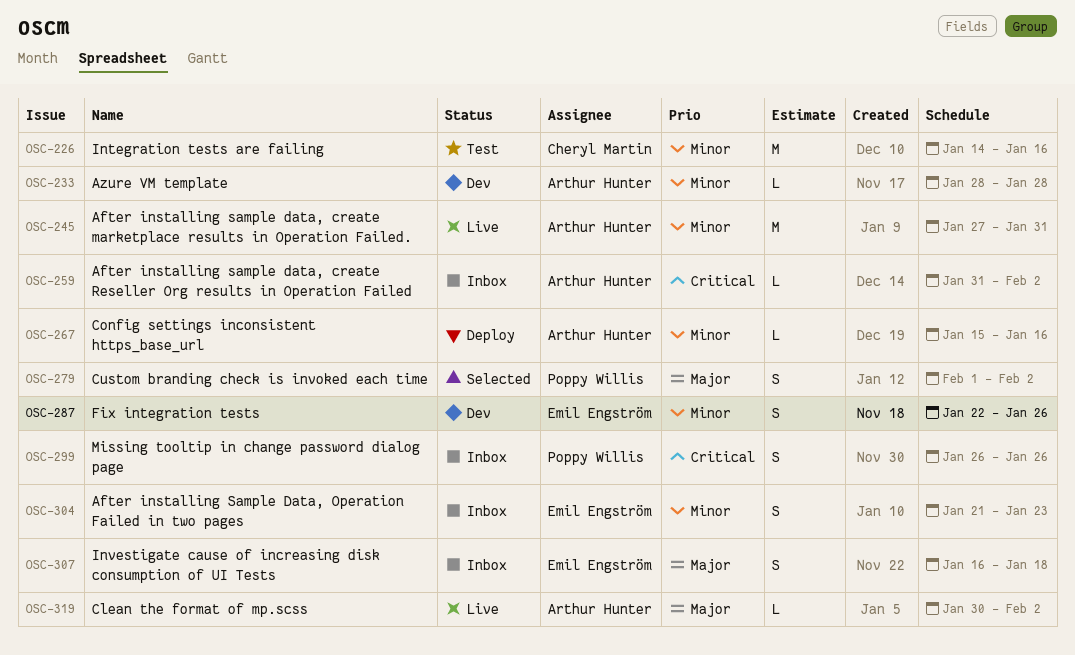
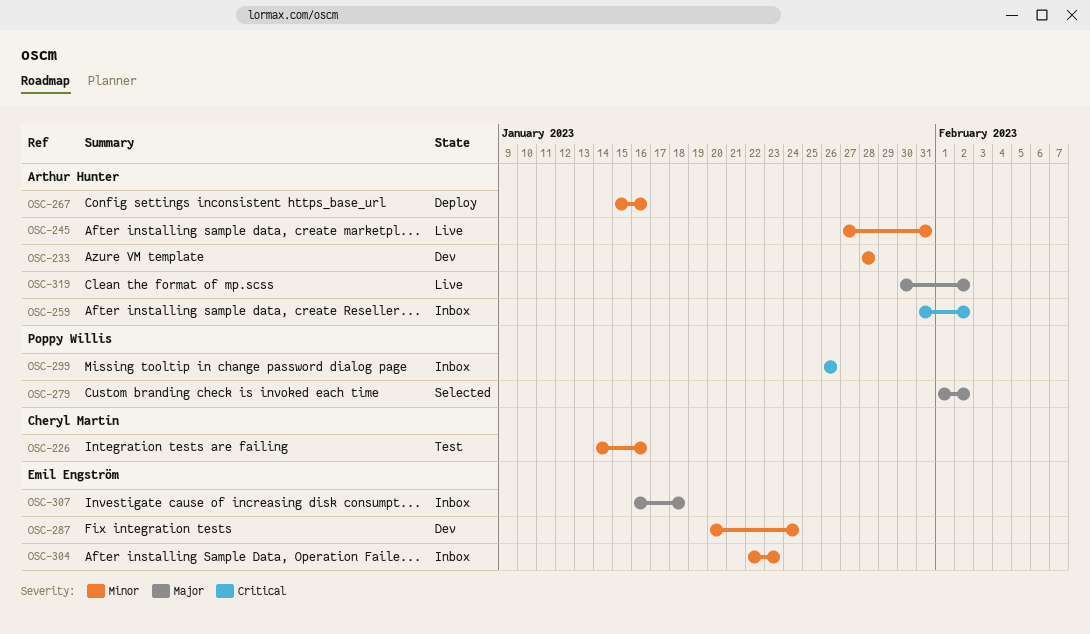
OSC-287, start: Jan 22 -> Jan 20
OSC-287, due: Jan 26 -> Jan 24
OSC-304, start: Jan 21 -> Jan 22

